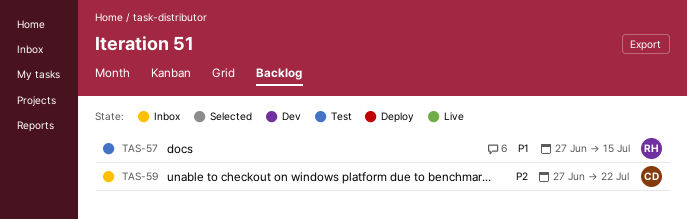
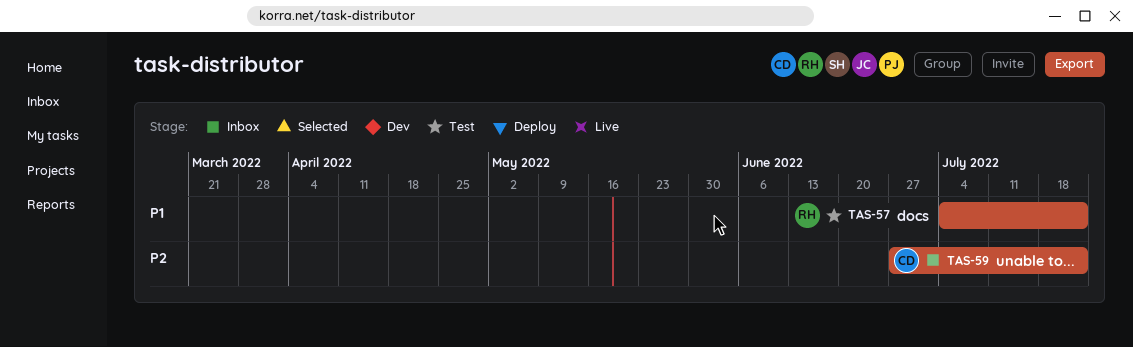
TAS-57, start: Jun 27 -> Jul 4
TAS-57, due: Jul 15 -> Jul 22

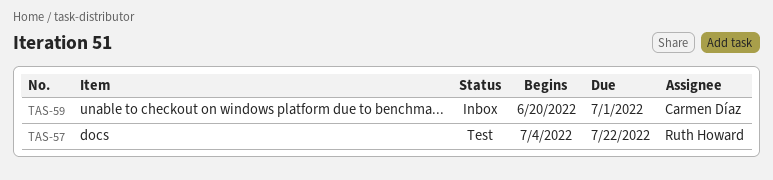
TAS-59, start: Jun 27 -> Jun 20
TAS-59, due: Jul 22 -> Jul 1

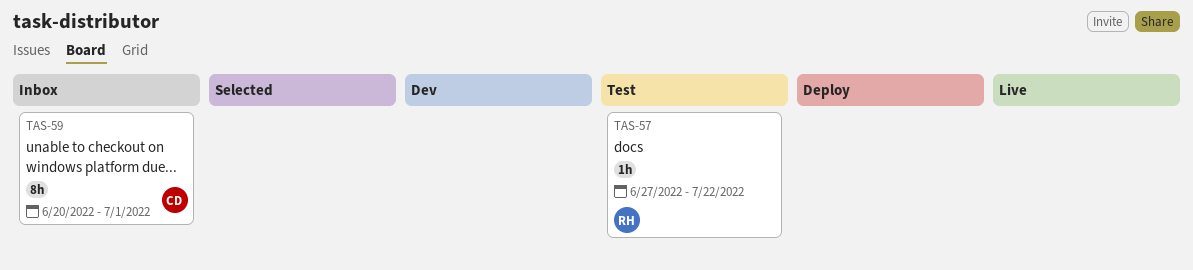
TAS-57, start: Jul 4 -> Jun 27

